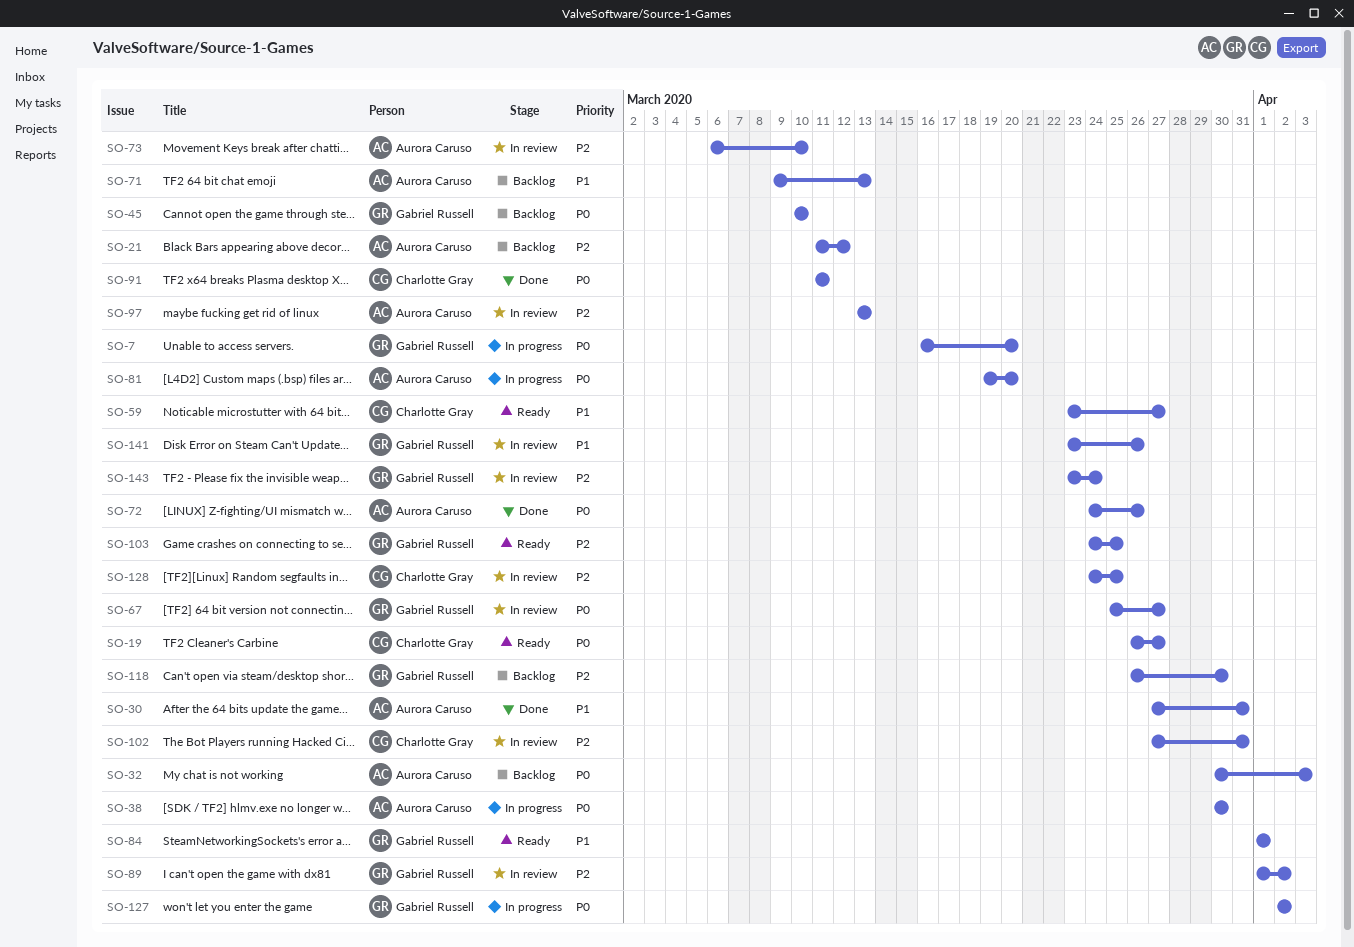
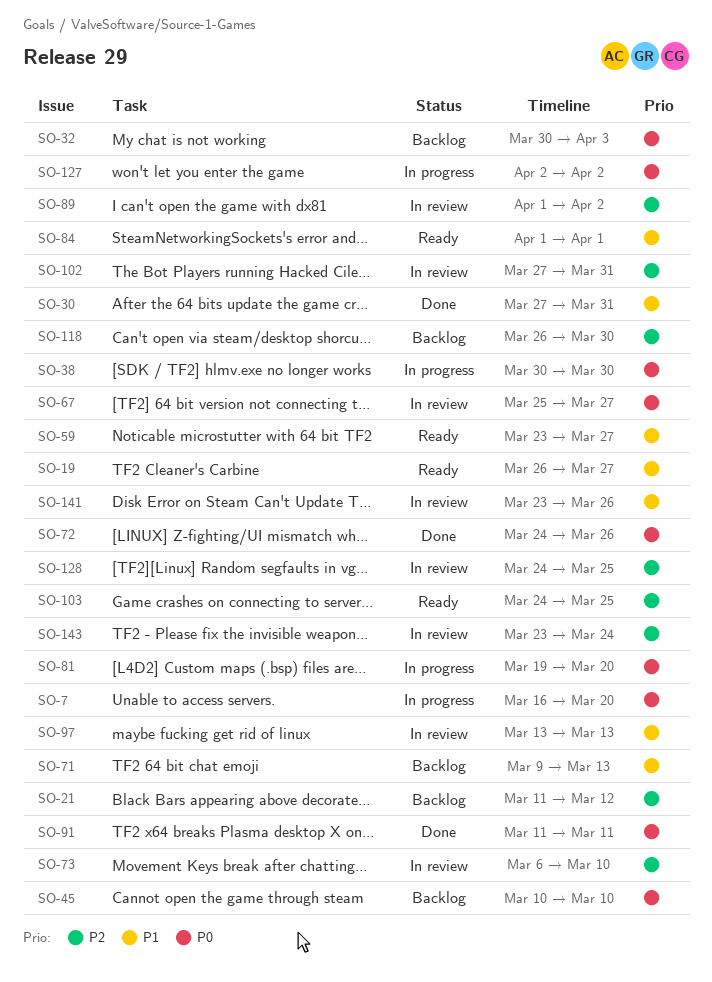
SO-19, priority: P0 -> P1
SO-97, priority: P2 -> P1

